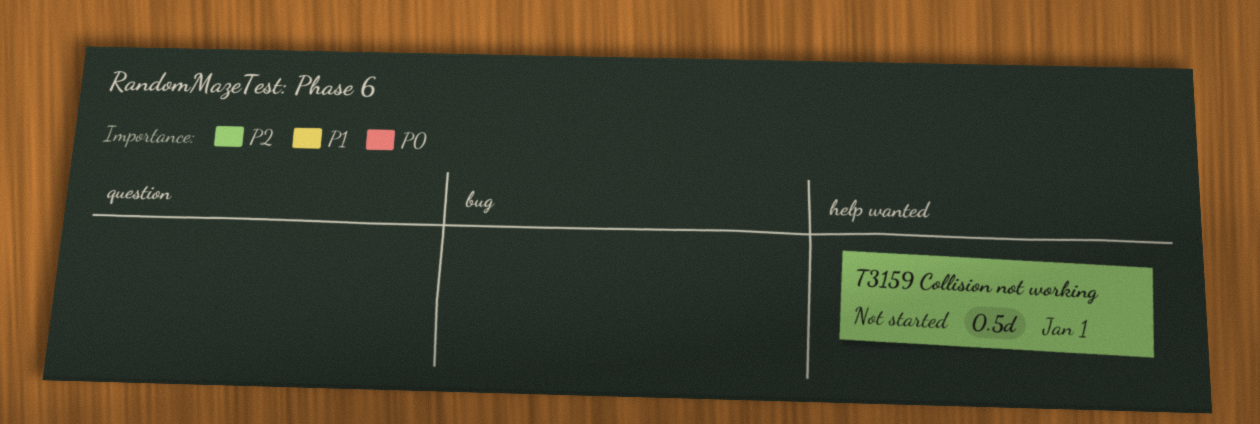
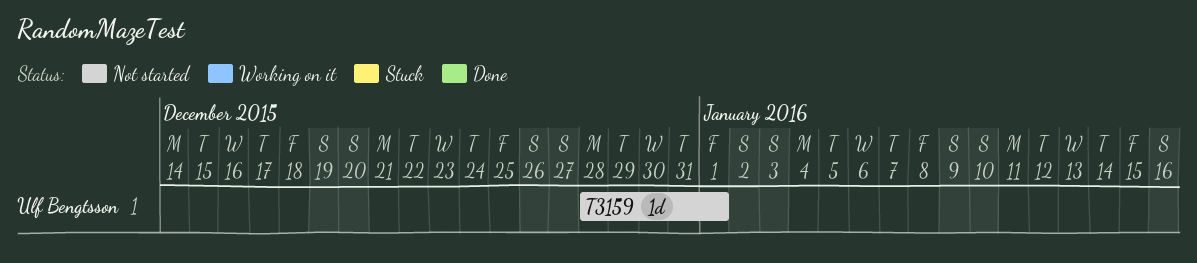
T3159, estimate: 0.5d -> 1d

